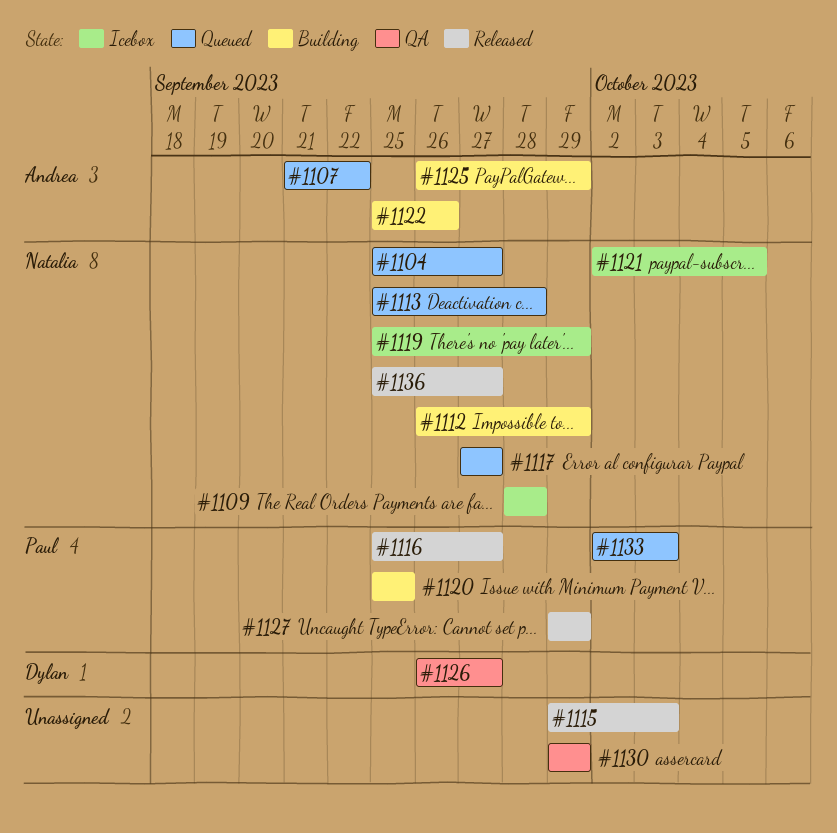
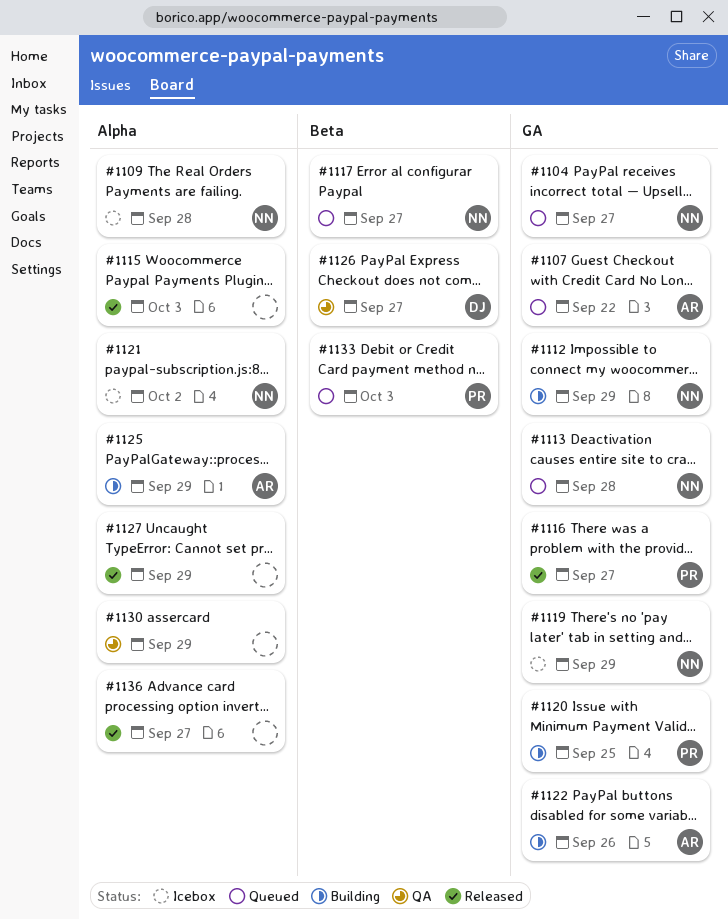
#1121, due: Oct 5 -> Oct 2
#1127, owner: Paul -> none
#1136, owner: Natalia -> none

